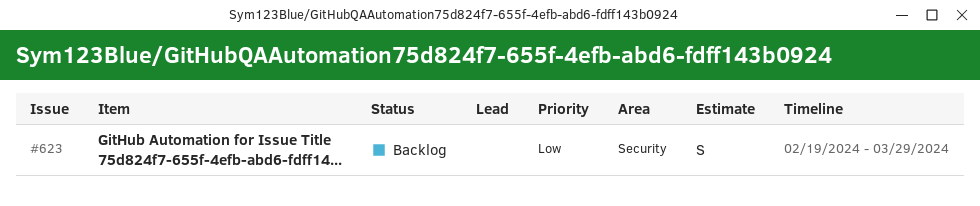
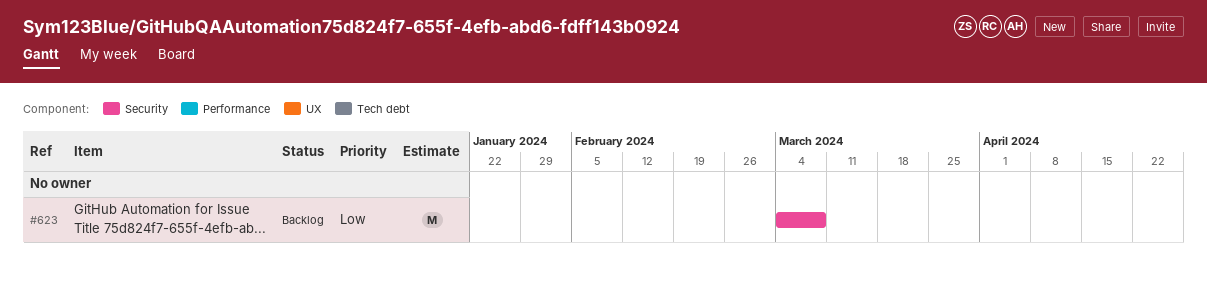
#623, estimate: S -> M
#623, start: Feb 19 -> Mar 4
#623, due: Mar 29 -> Mar 8

